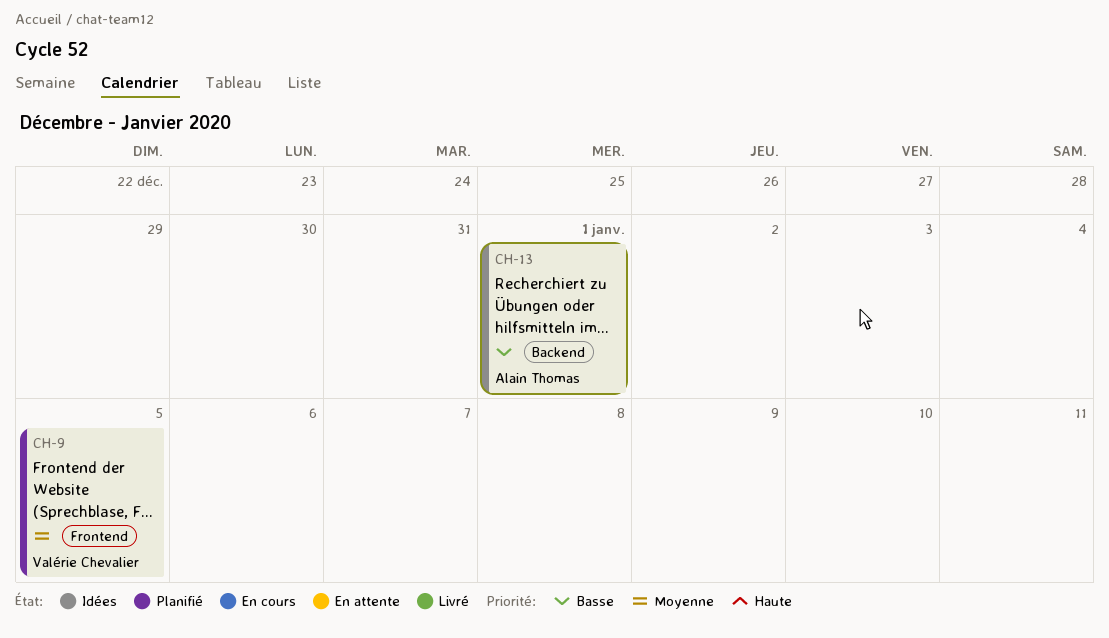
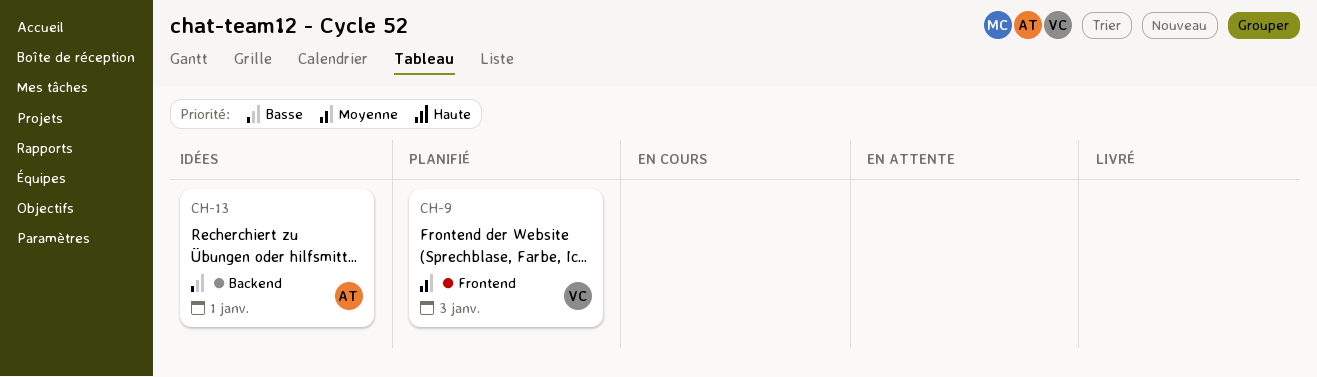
CH-9, due: Jan 5 -> Jan 3

